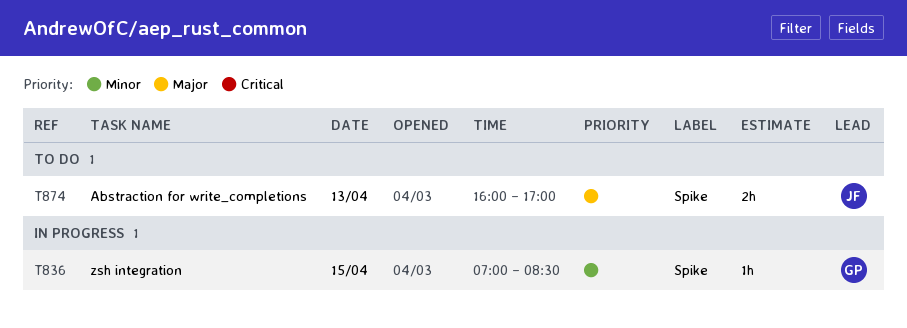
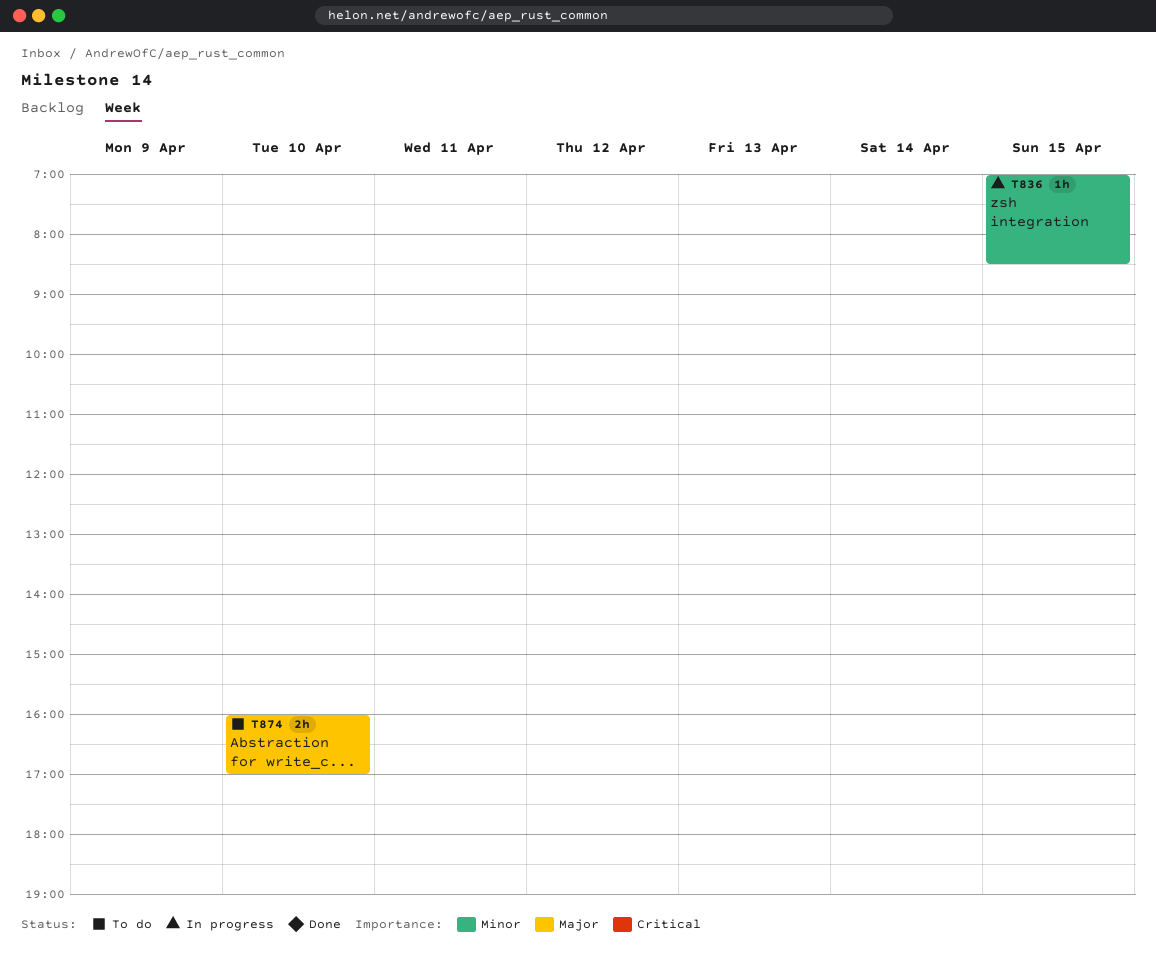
T874, day: Apr 13 -> Apr 10

